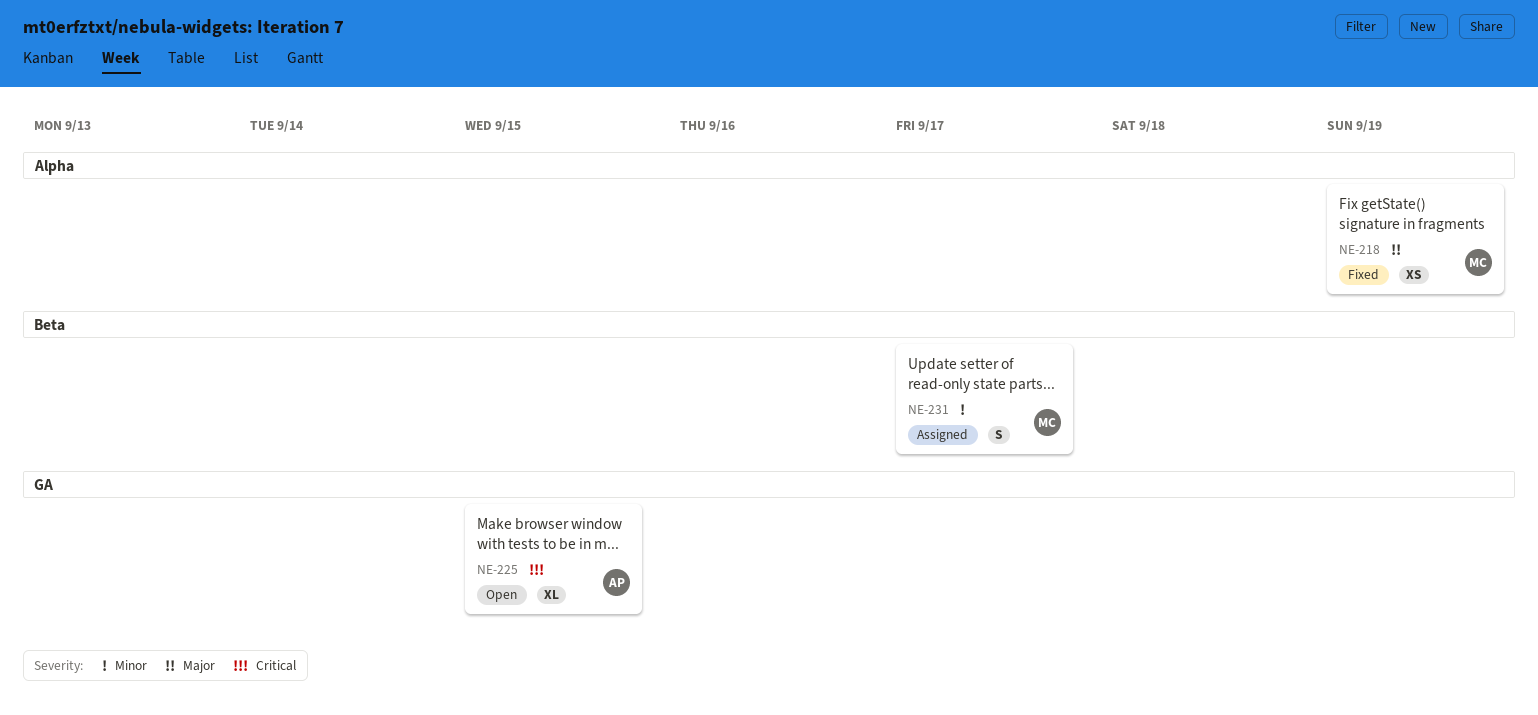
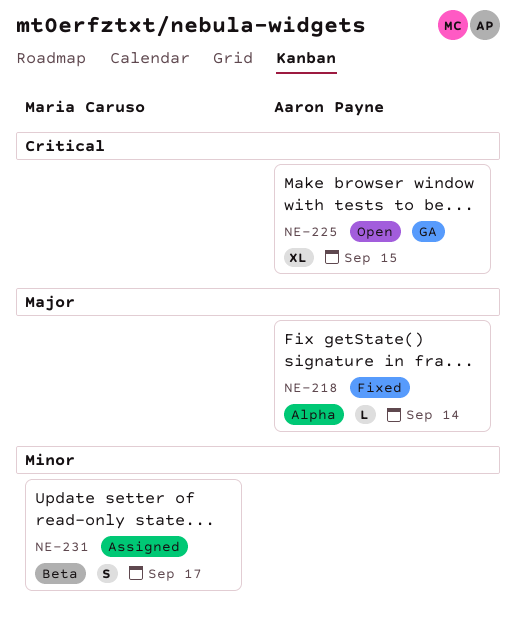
NE-218, owner: Maria Caruso -> Aaron Payne
NE-218, estimate: XS -> L
NE-218, due: Sep 19 -> Sep 14

